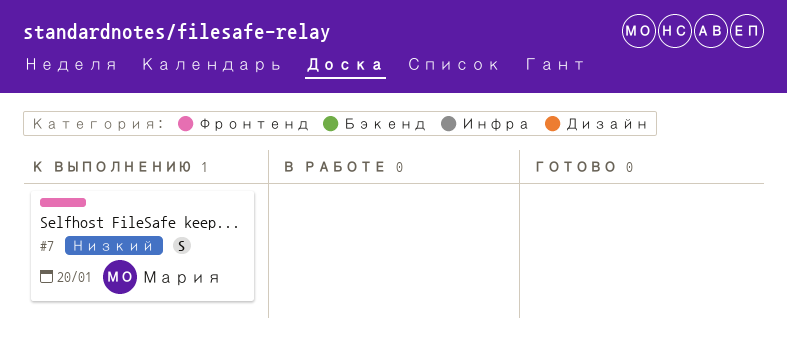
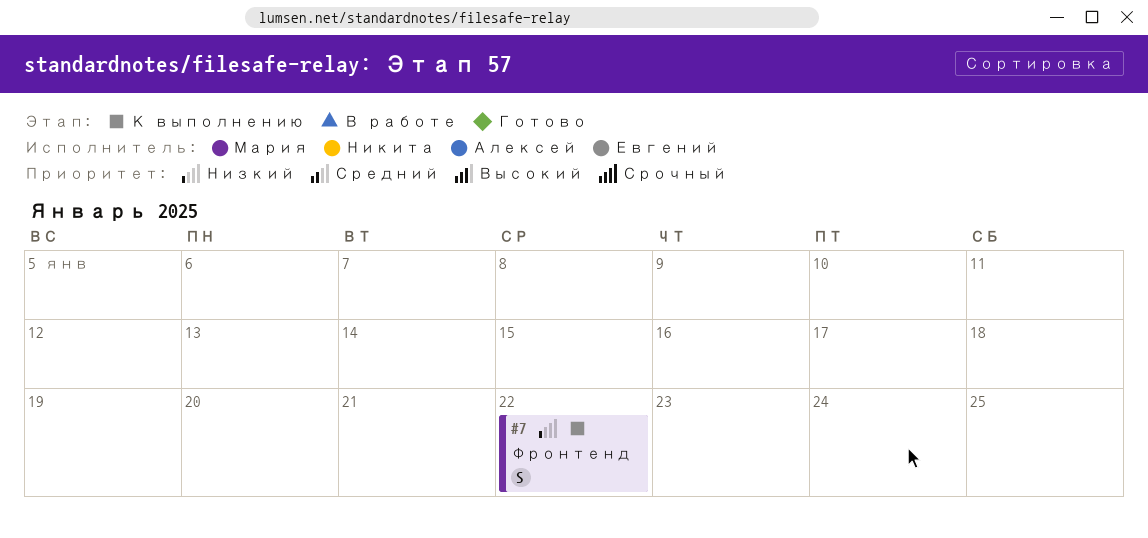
#7, due: Jan 20 -> Jan 22

